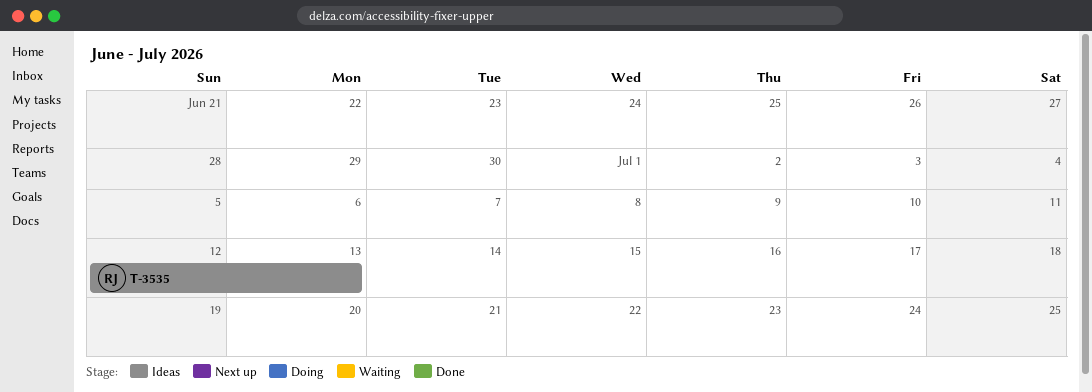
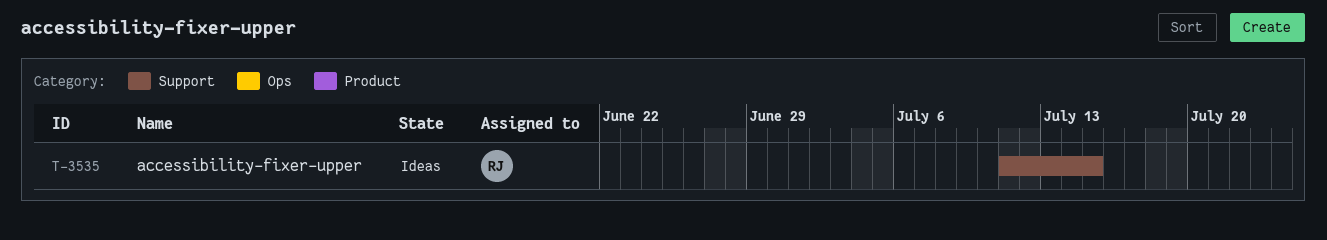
T-3535, start: Jul 12 -> Jul 11
T-3535, due: Jul 13 -> Jul 15

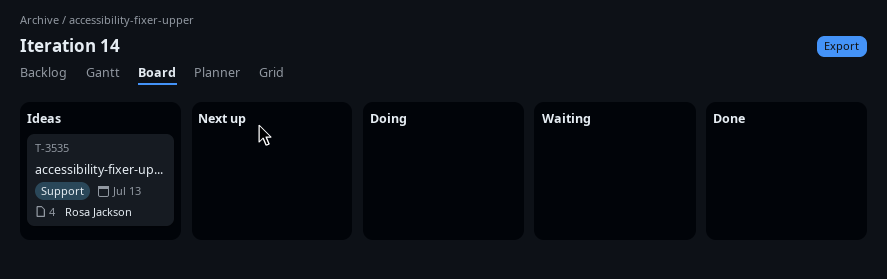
T-3535, due: Jul 15 -> Jul 13

